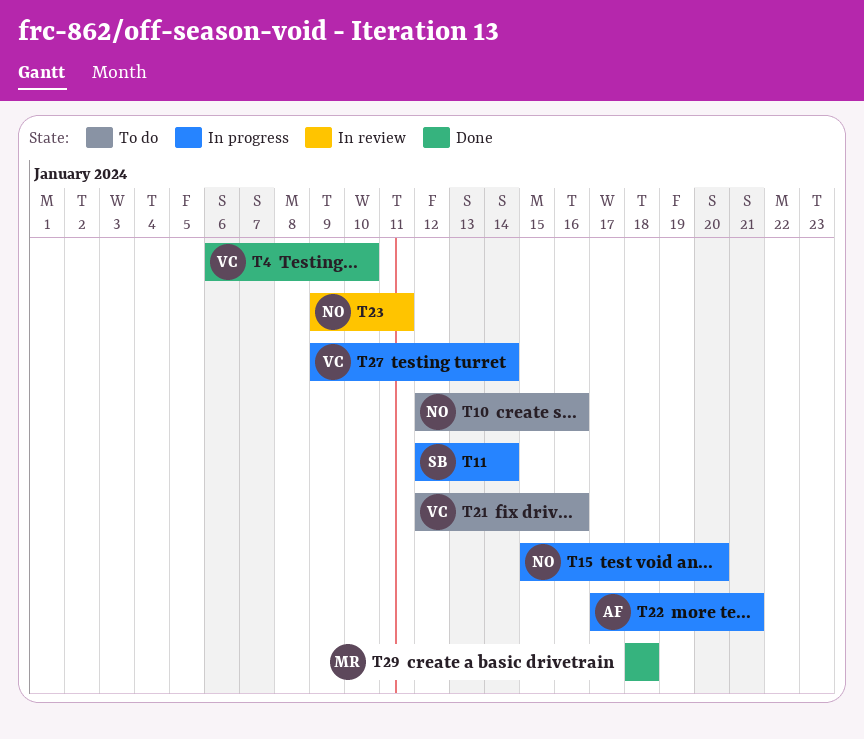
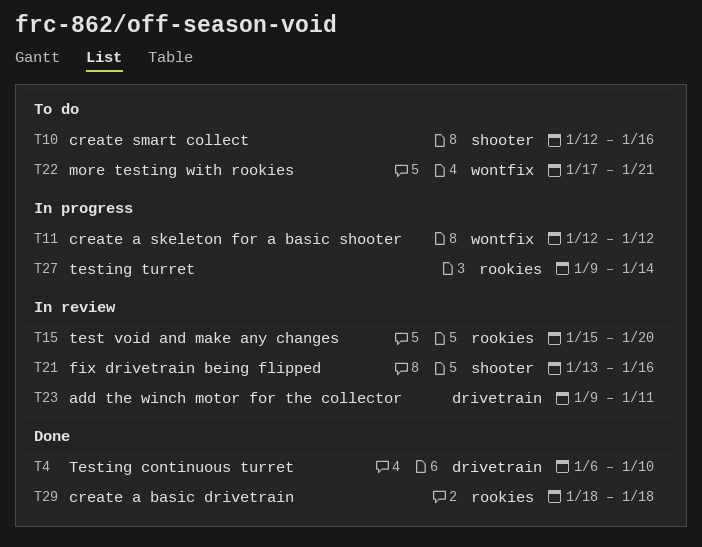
T11, due: Jan 14 -> Jan 12
T15, status: In progress -> In review
T21, status: To do -> In review
T21, start: Jan 12 -> Jan 13
T22, status: In progress -> To do

